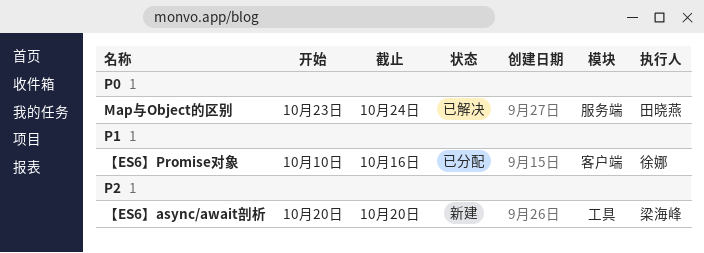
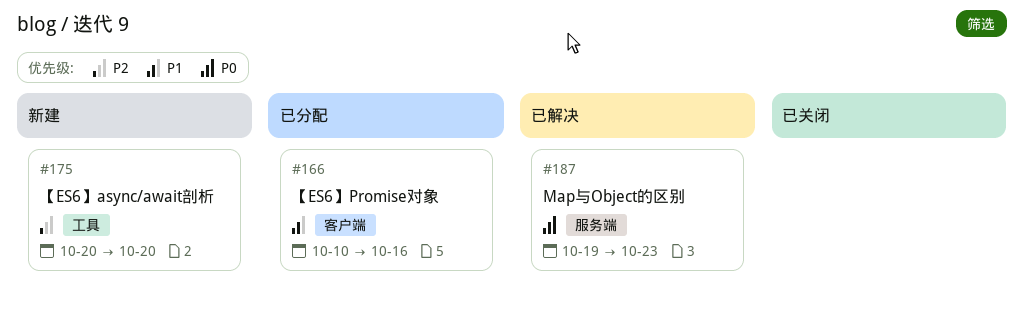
Map与Object的区别, start: Oct 23 -> Oct 19
Map与Object的区别, due: Oct 24 -> Oct 23

